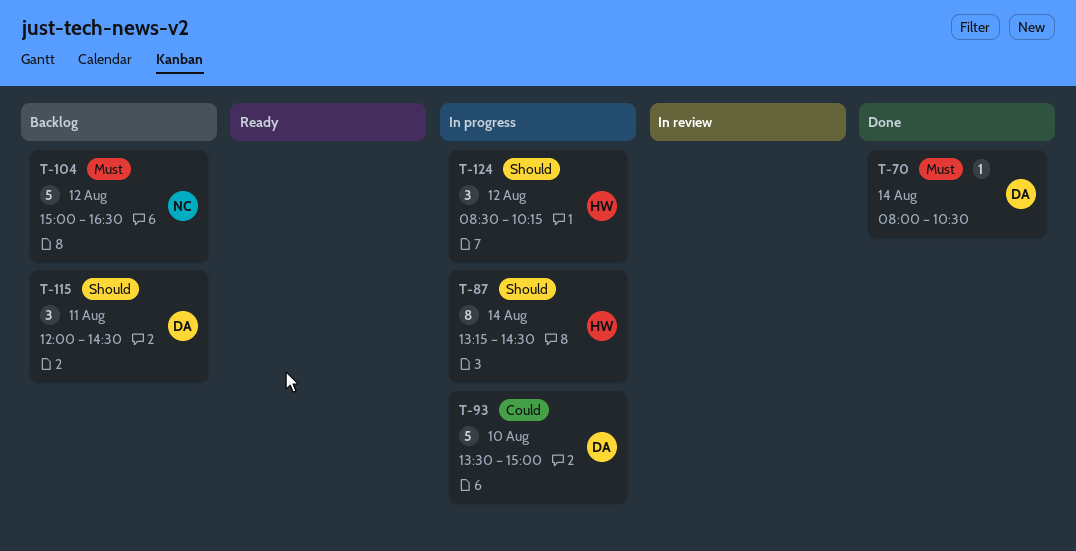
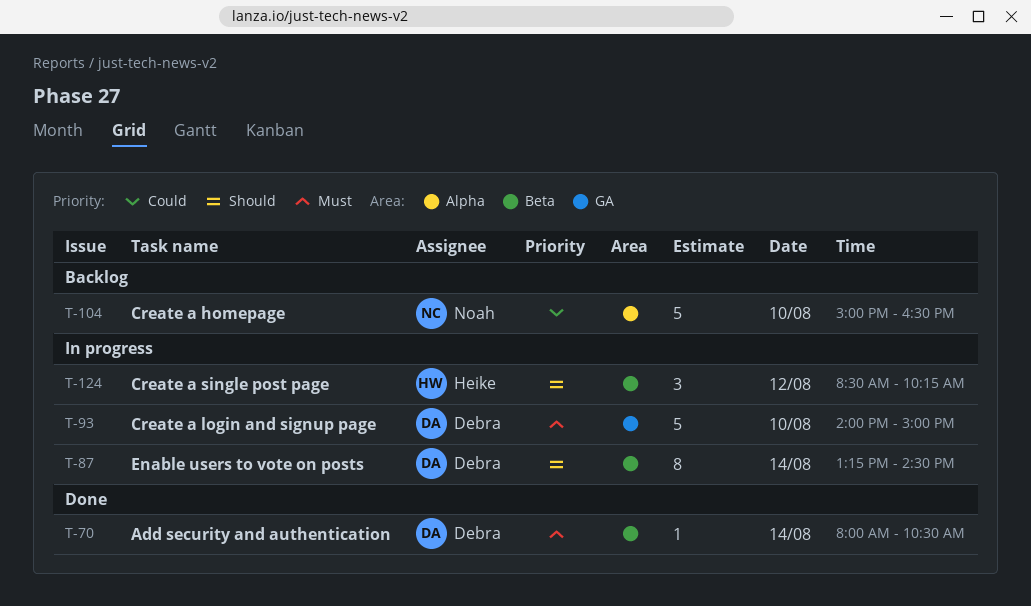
T-87, owner: Heike -> Debra
T-93, priority: Could -> Must
T-93, begins: 13:30 -> 14:00
T-104, priority: Must -> Could
T-104, day: Aug 12 -> Aug 10
T-115: present -> none

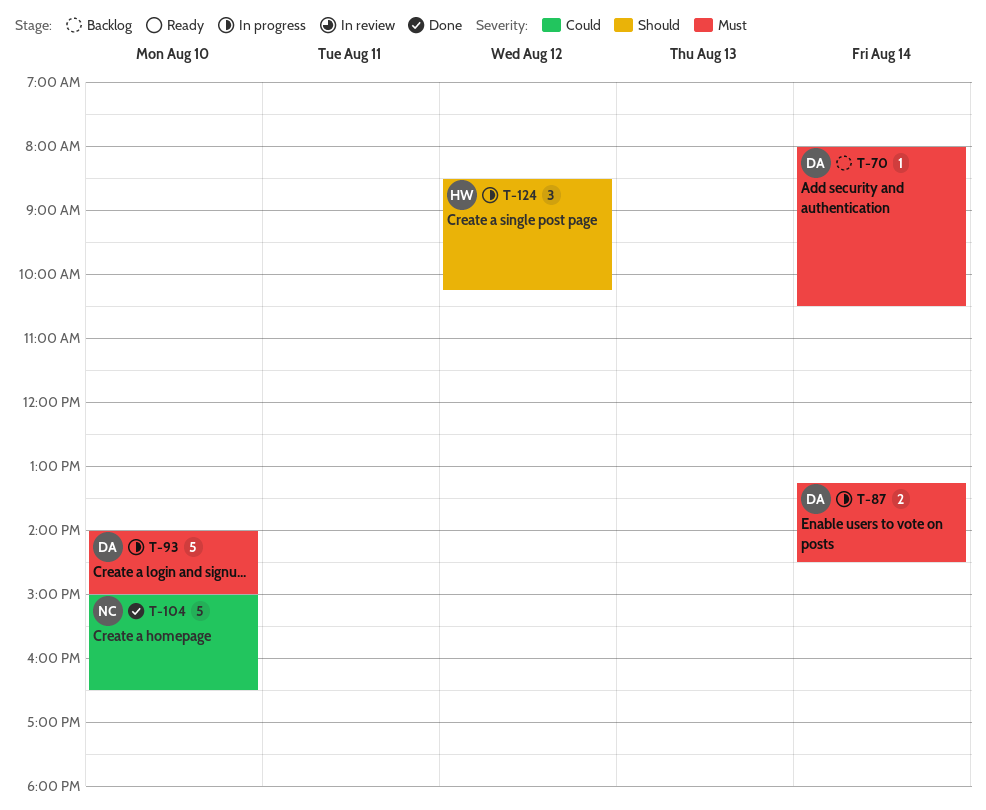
T-70, status: Done -> Backlog
T-87, priority: Should -> Must
T-87, estimate: 8 -> 2
T-104, status: Backlog -> Done

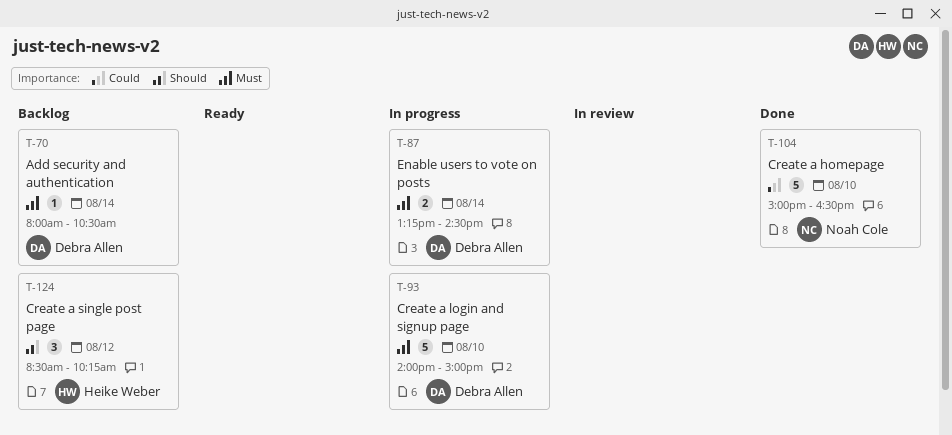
T-124, status: In progress -> Backlog

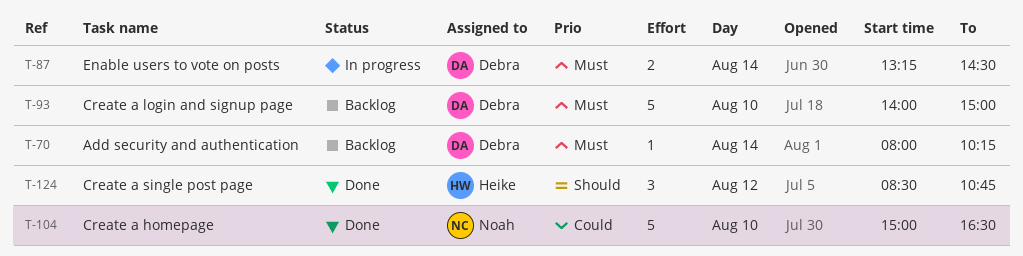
T-70, ends: 10:30 -> 10:15
T-93, status: In progress -> Backlog
T-124, status: Backlog -> Done
T-124, ends: 10:15 -> 10:45

